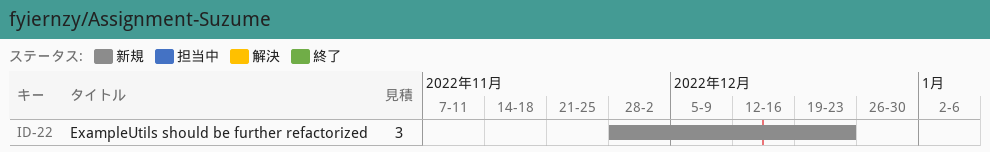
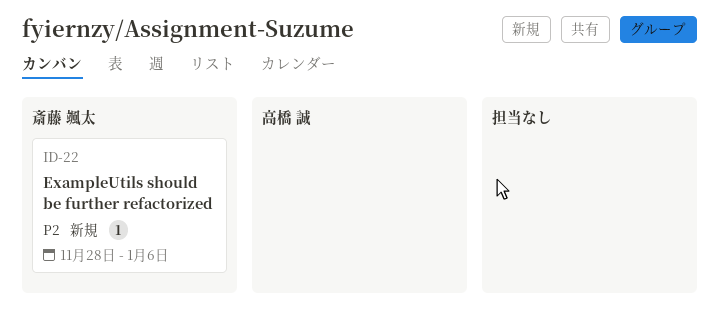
ID-22, estimate: 3 -> 1
ID-22, due: Dec 23 -> Jan 6

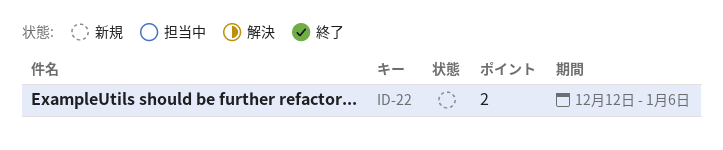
ID-22, estimate: 1 -> 2
ID-22, start: Nov 28 -> Dec 12

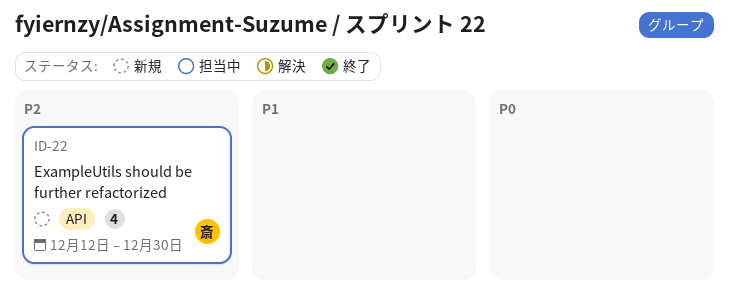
ID-22, estimate: 2 -> 4
ID-22, due: Jan 6 -> Dec 30

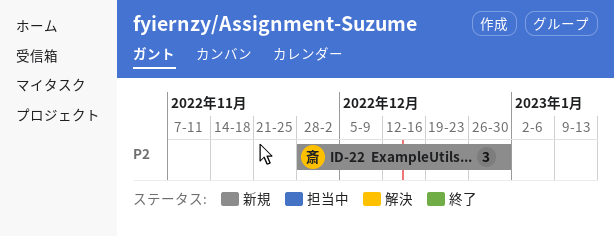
ID-22, estimate: 4 -> 3
ID-22, start: Dec 12 -> Nov 28

